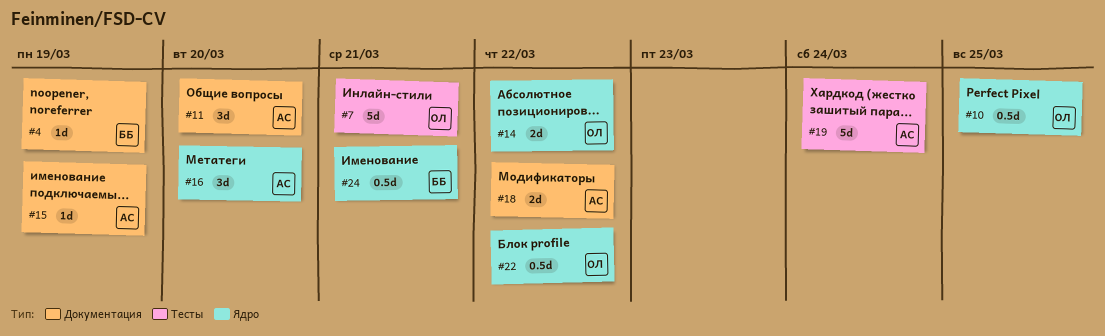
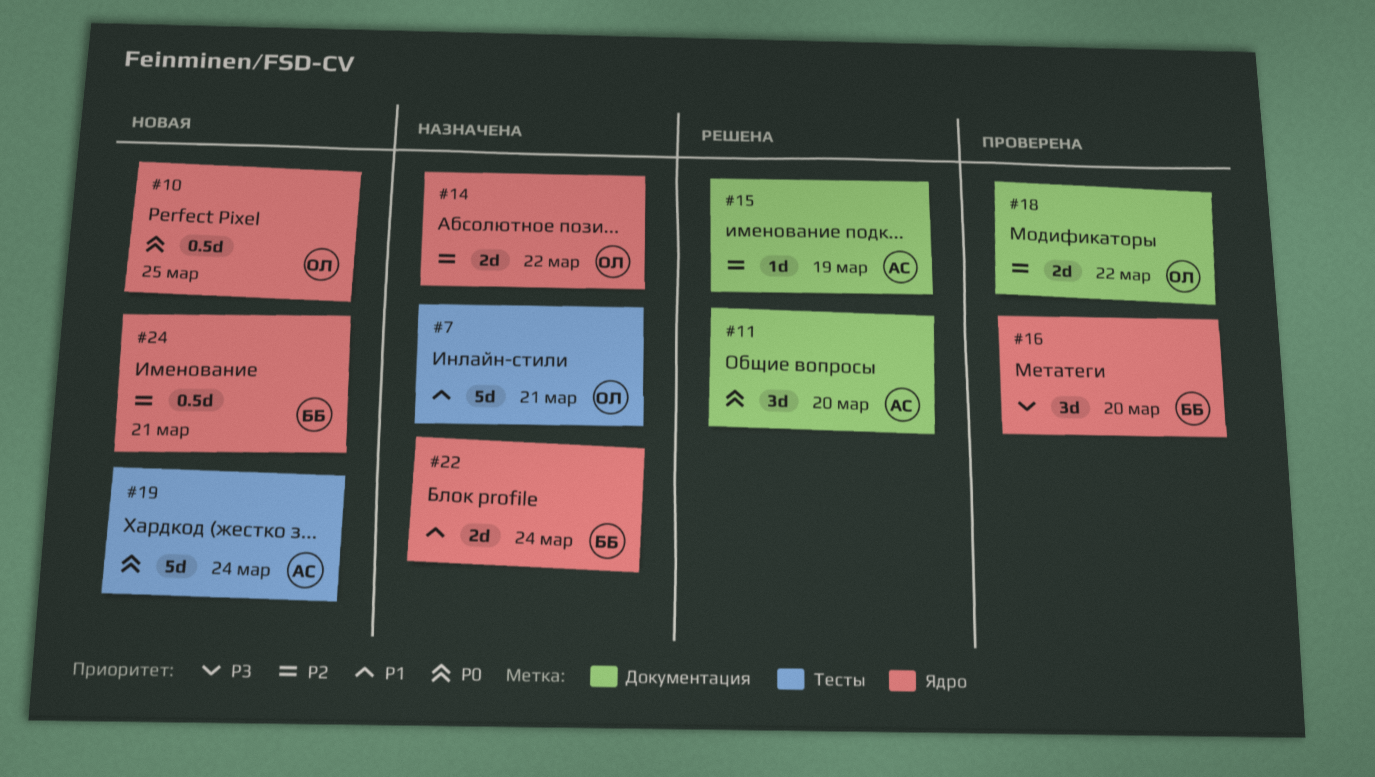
#4: present -> none
#16, owner: АС -> ББ
#18, owner: АС -> ОЛ
#22, owner: ОЛ -> ББ
#22, estimate: 0.5d -> 2d
#22, due: Mar 22 -> Mar 24

